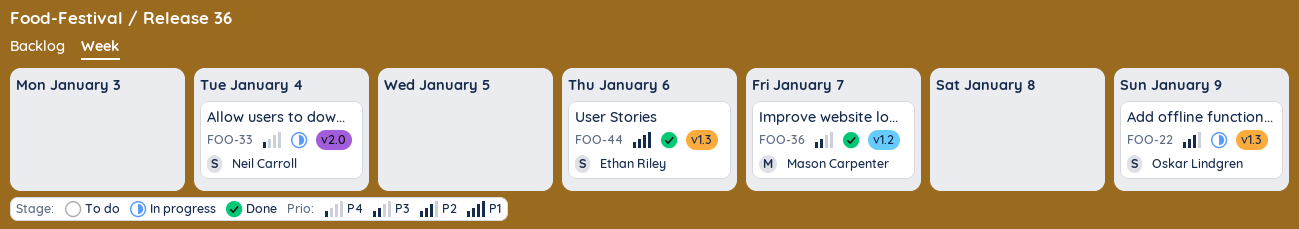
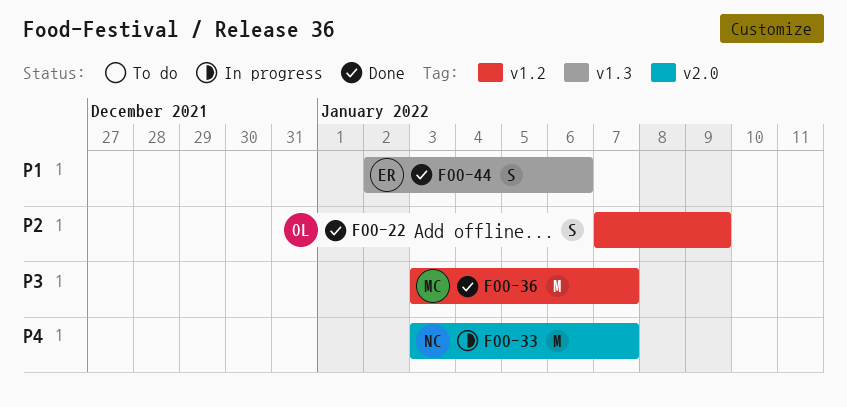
FOO-22, status: In progress -> Done
FOO-22, label: v1.3 -> v1.2
FOO-33, estimate: S -> M
FOO-33, due: Jan 4 -> Jan 7

